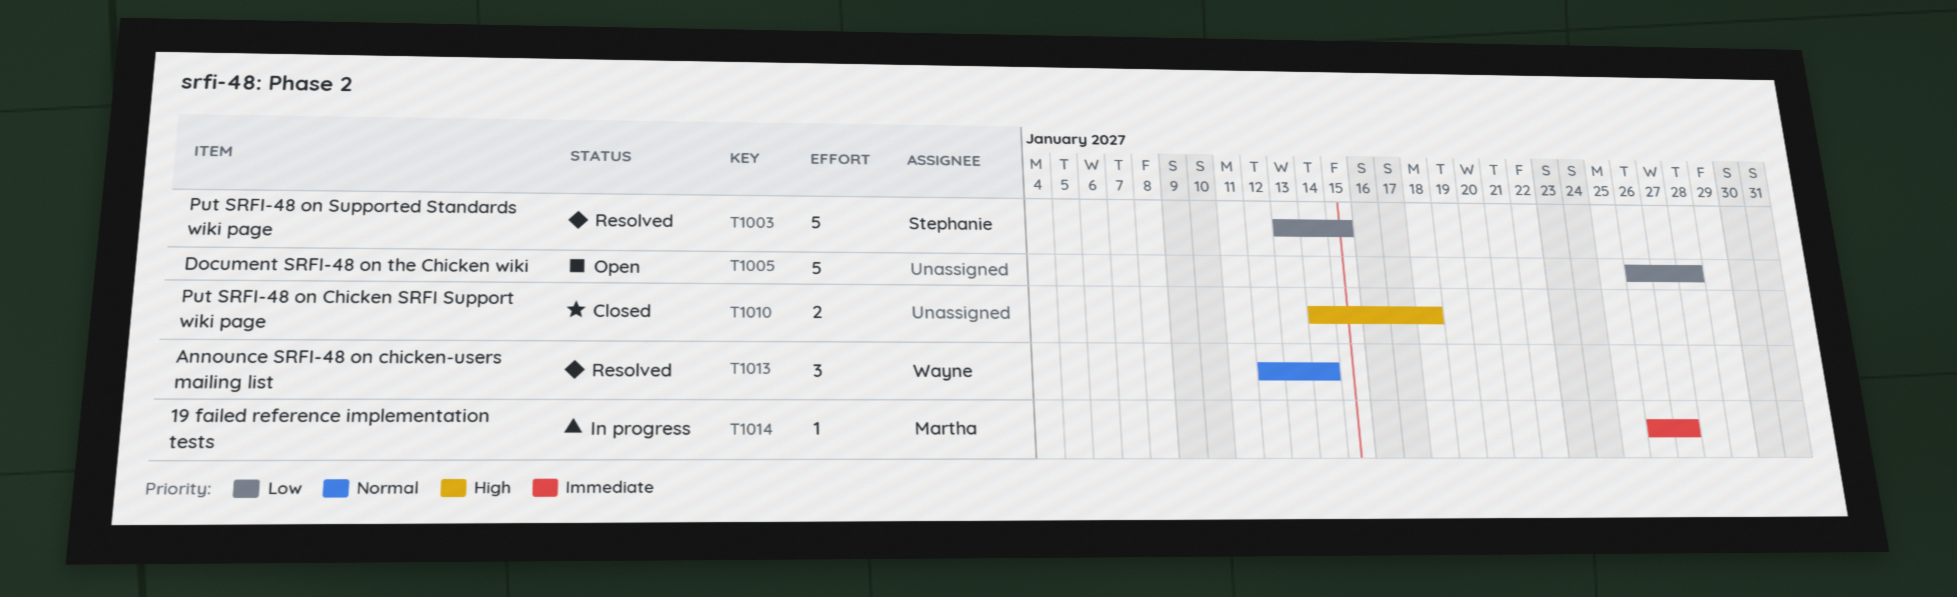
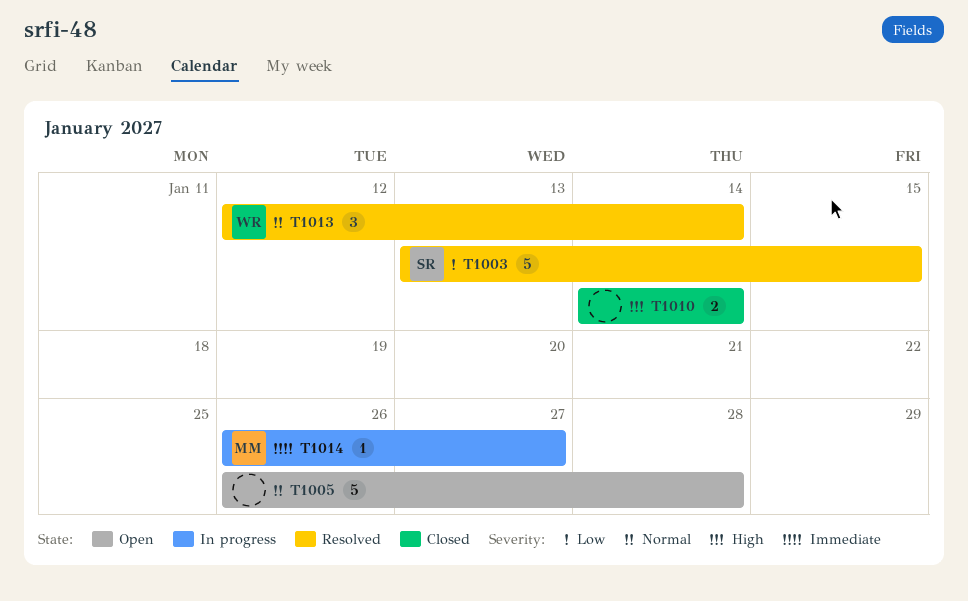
T1005, priority: Low -> Normal
T1010, due: Jan 18 -> Jan 14

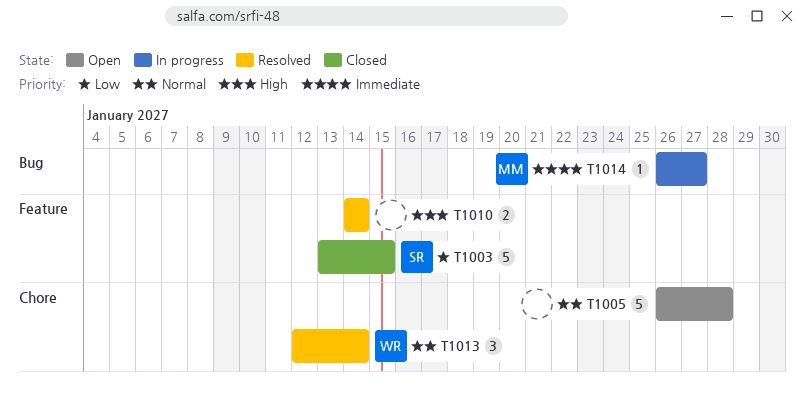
T1003, status: Resolved -> Closed
T1010, status: Closed -> Resolved

